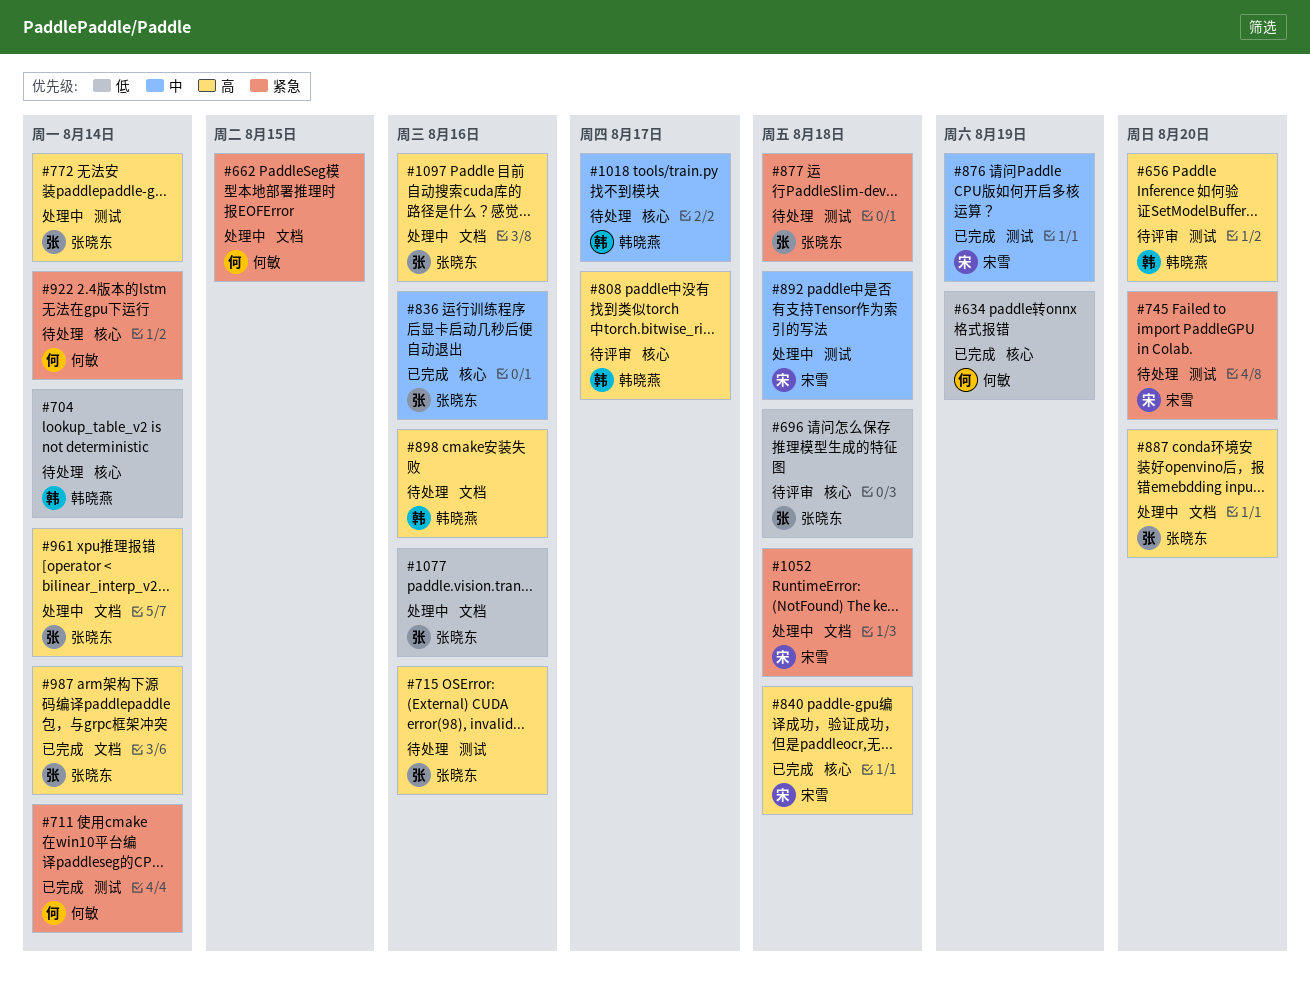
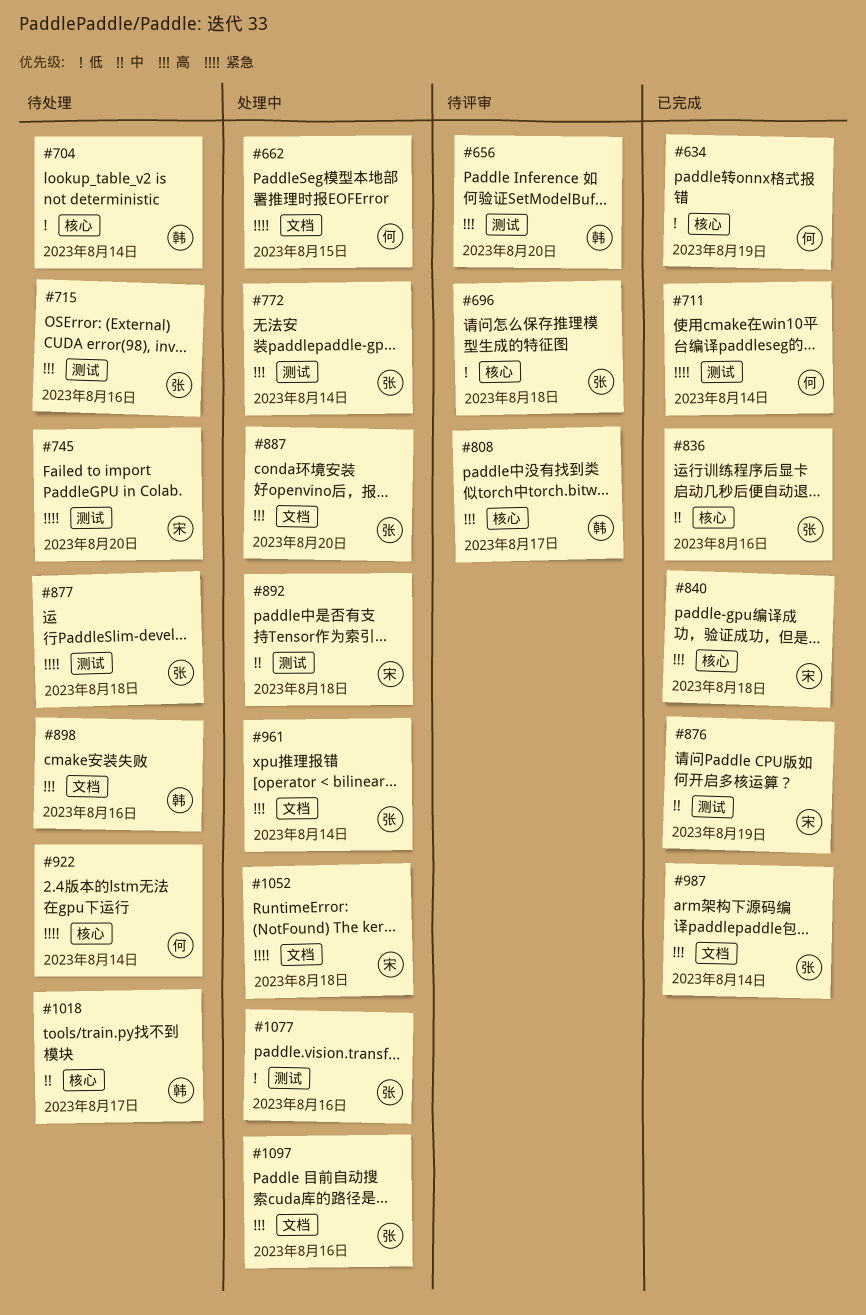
#1077, label: 文档 -> 测试

